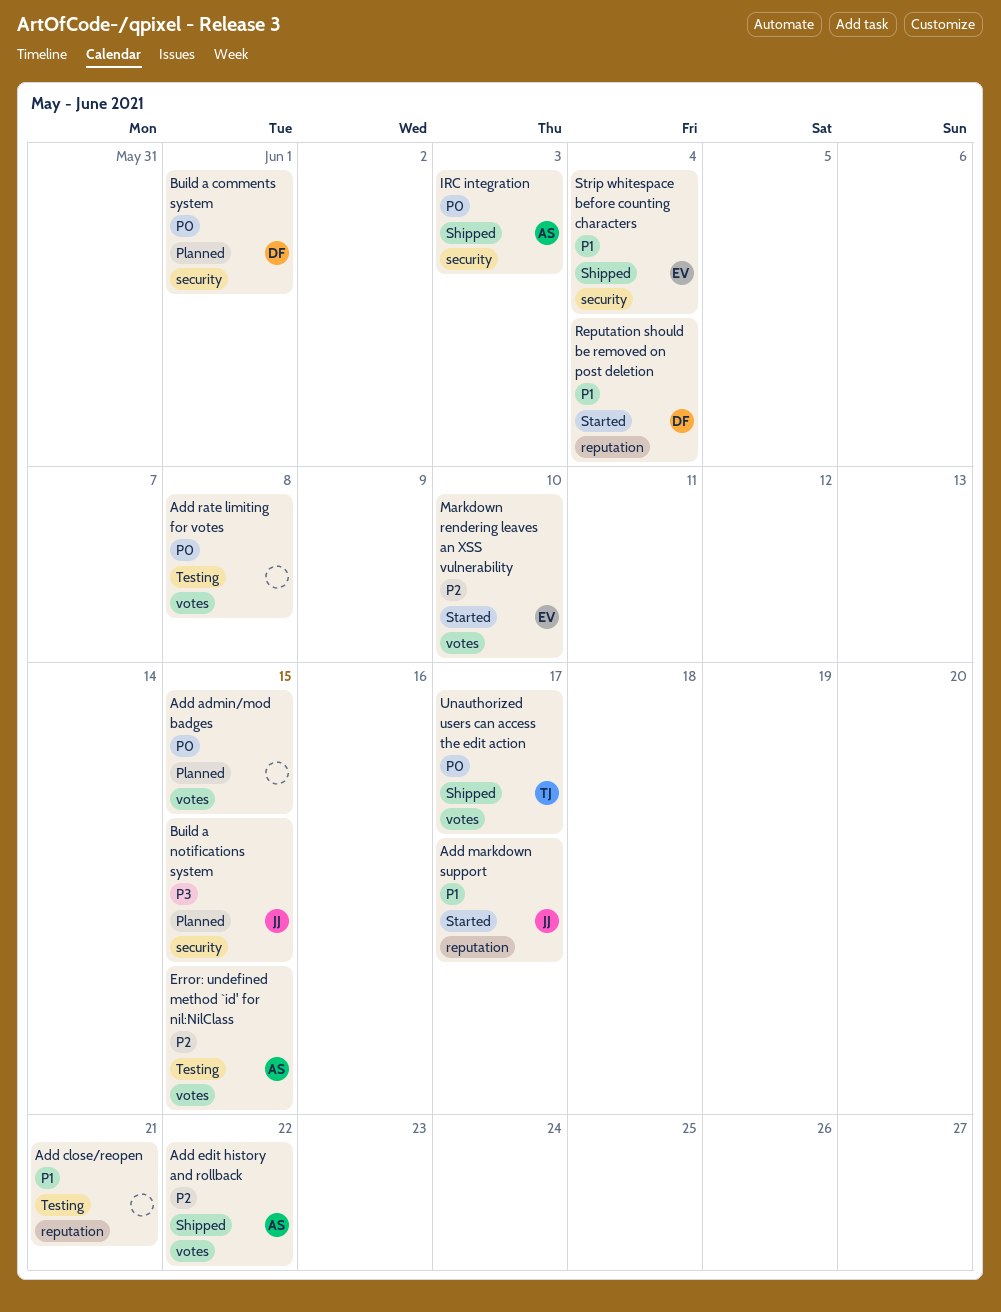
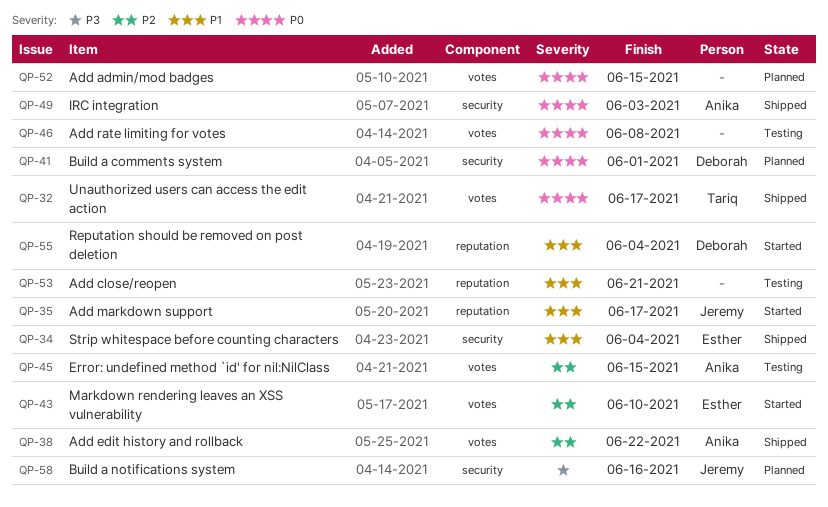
Build a notifications system, due: Jun 15 -> Jun 16

